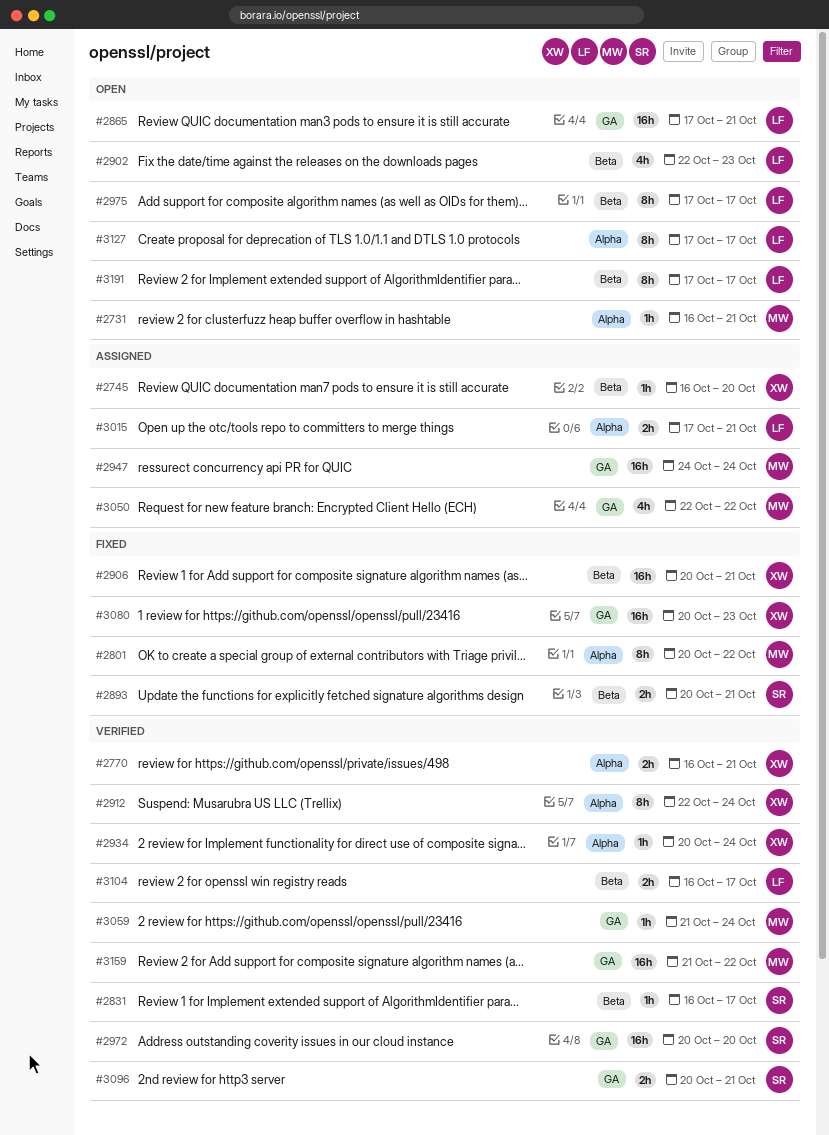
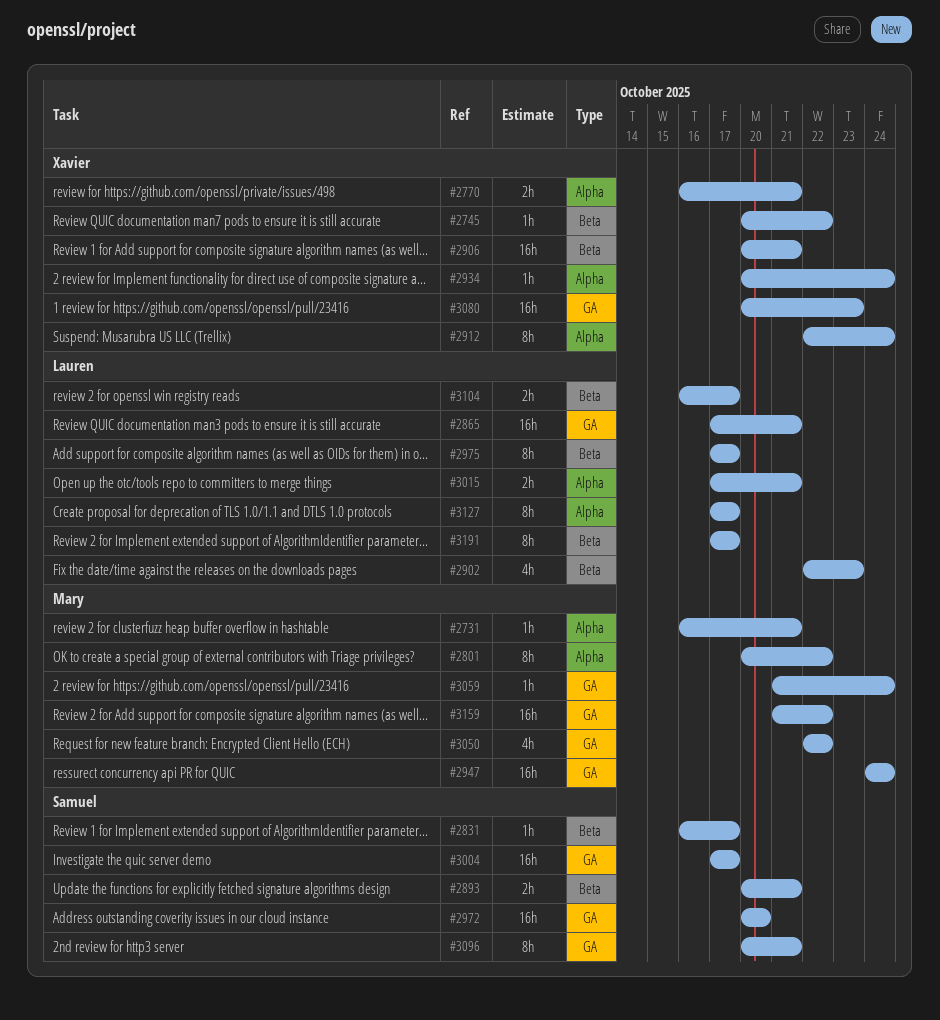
#2745, start: Oct 16 -> Oct 20
#2745, due: Oct 20 -> Oct 22
#3004: none -> present
#3096, estimate: 2h -> 8h

